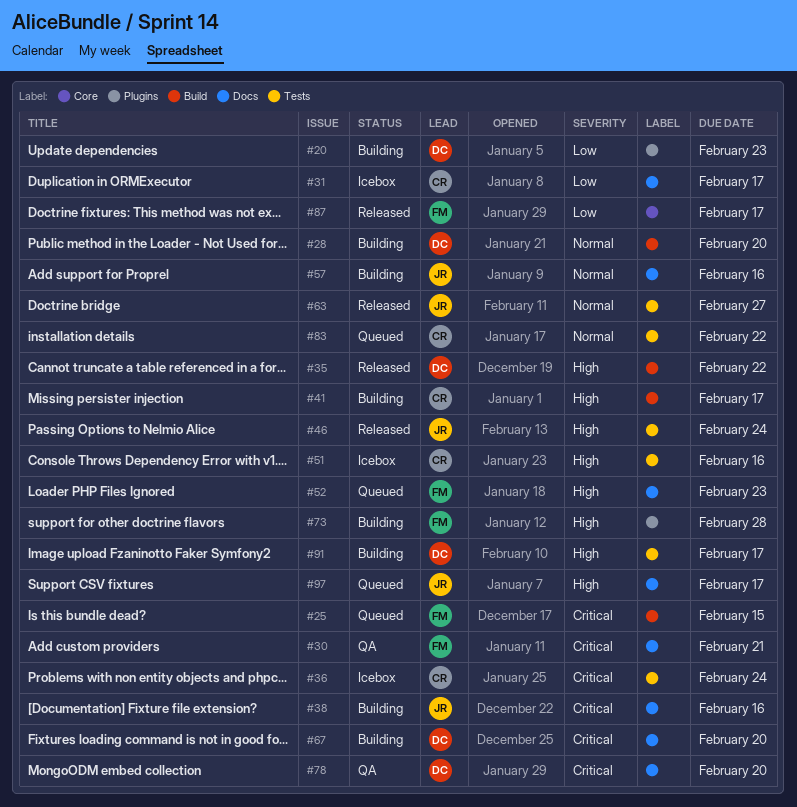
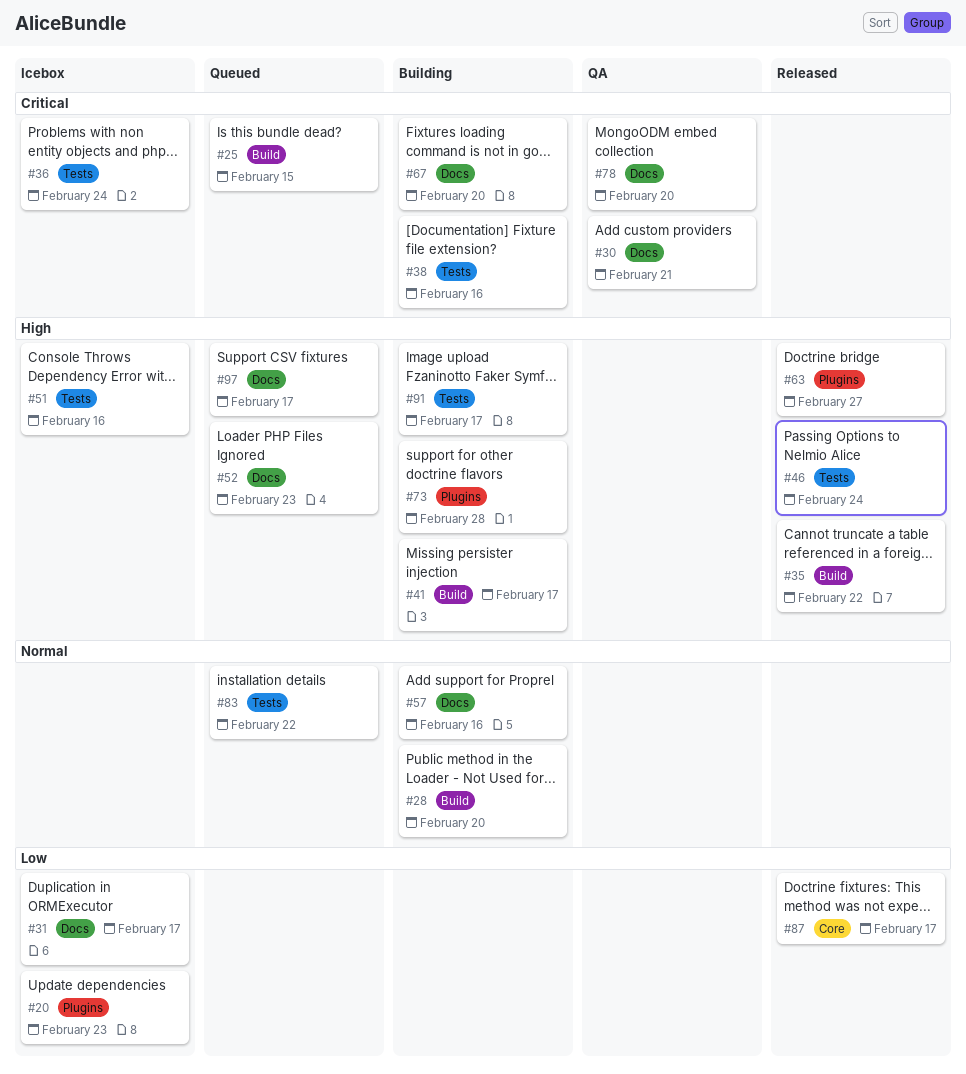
#20, status: Building -> Icebox
#38, label: Docs -> Tests
#63, priority: Normal -> High
#63, label: Tests -> Plugins

